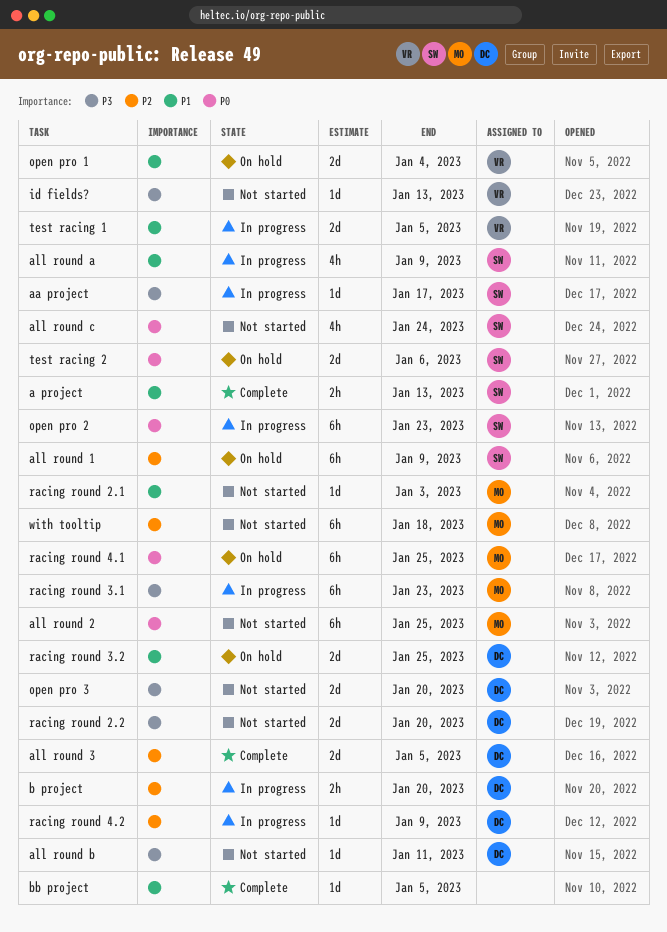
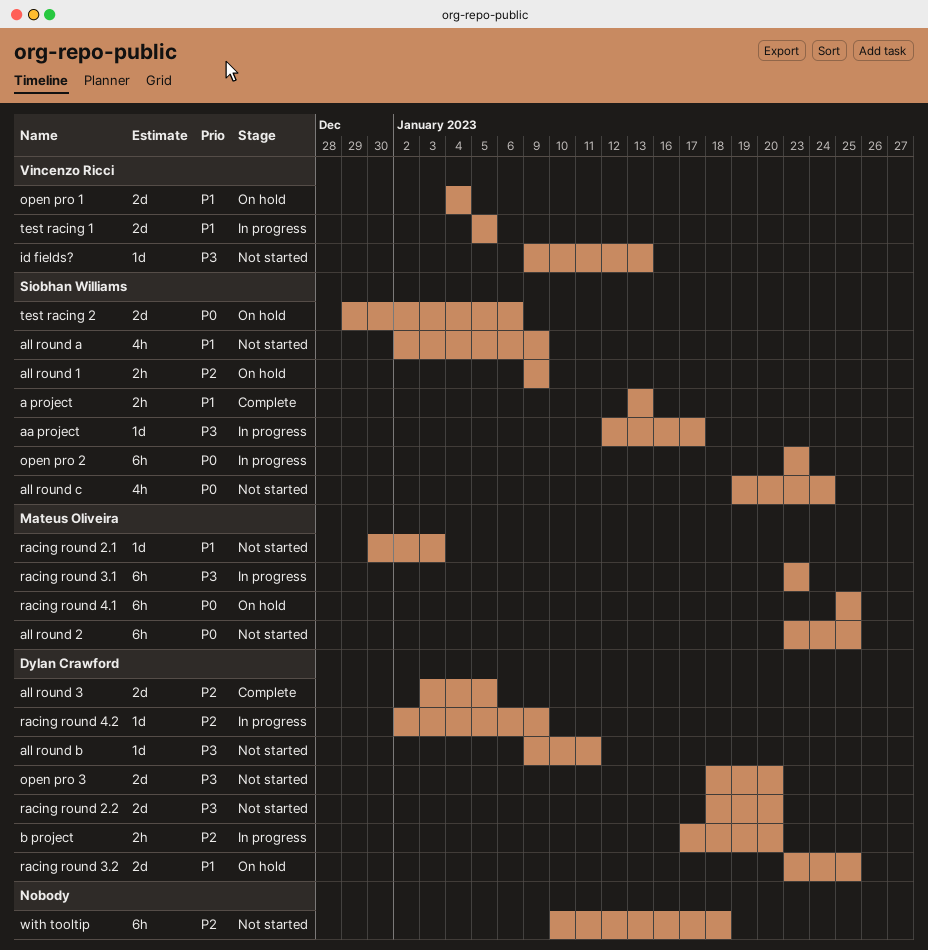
all round 1, estimate: 6h -> 2h
all round a, status: In progress -> Not started
bb project: present -> none
with tooltip, owner: Mateus Oliveira -> none

